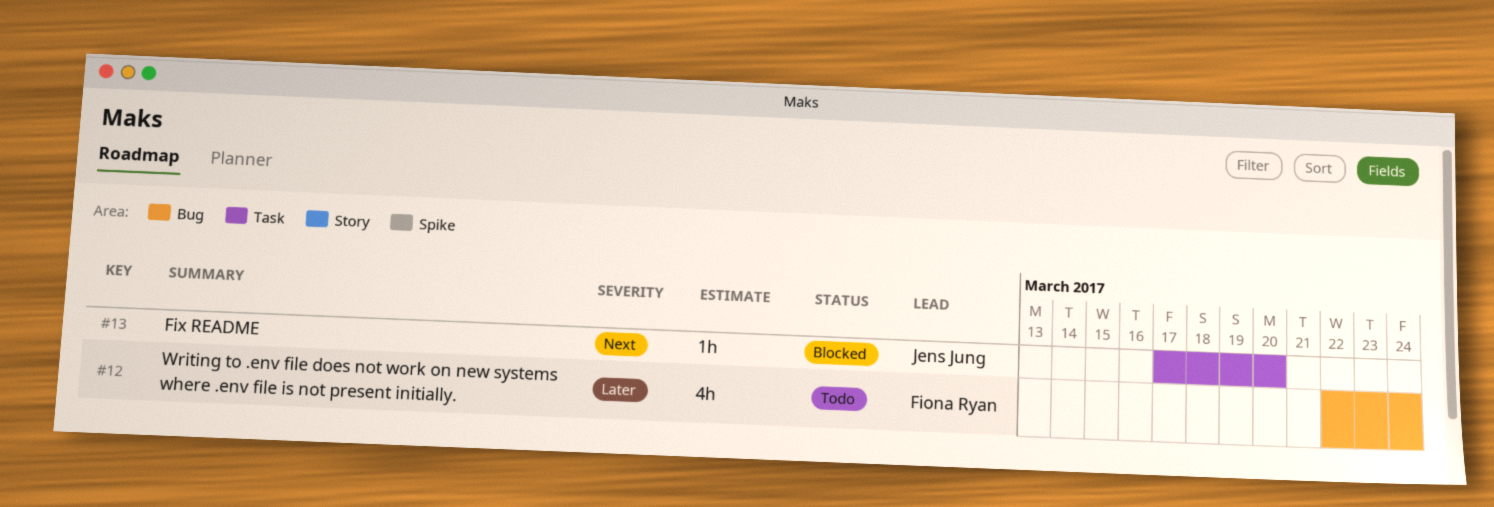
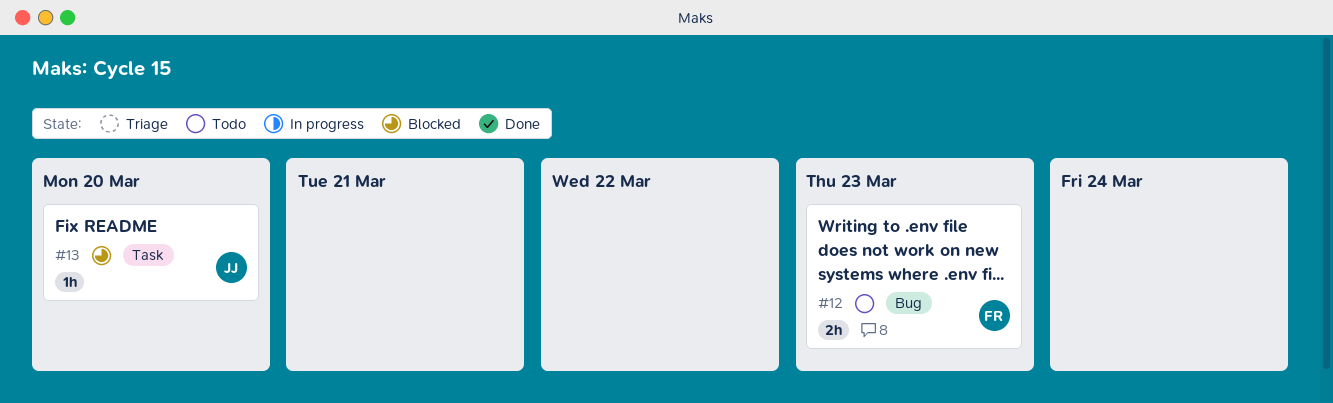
#12, estimate: 4h -> 2h
#12, due: Mar 24 -> Mar 23

